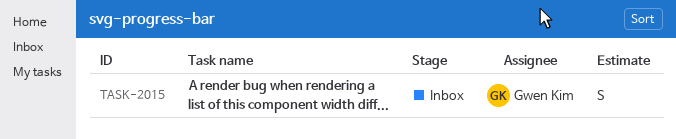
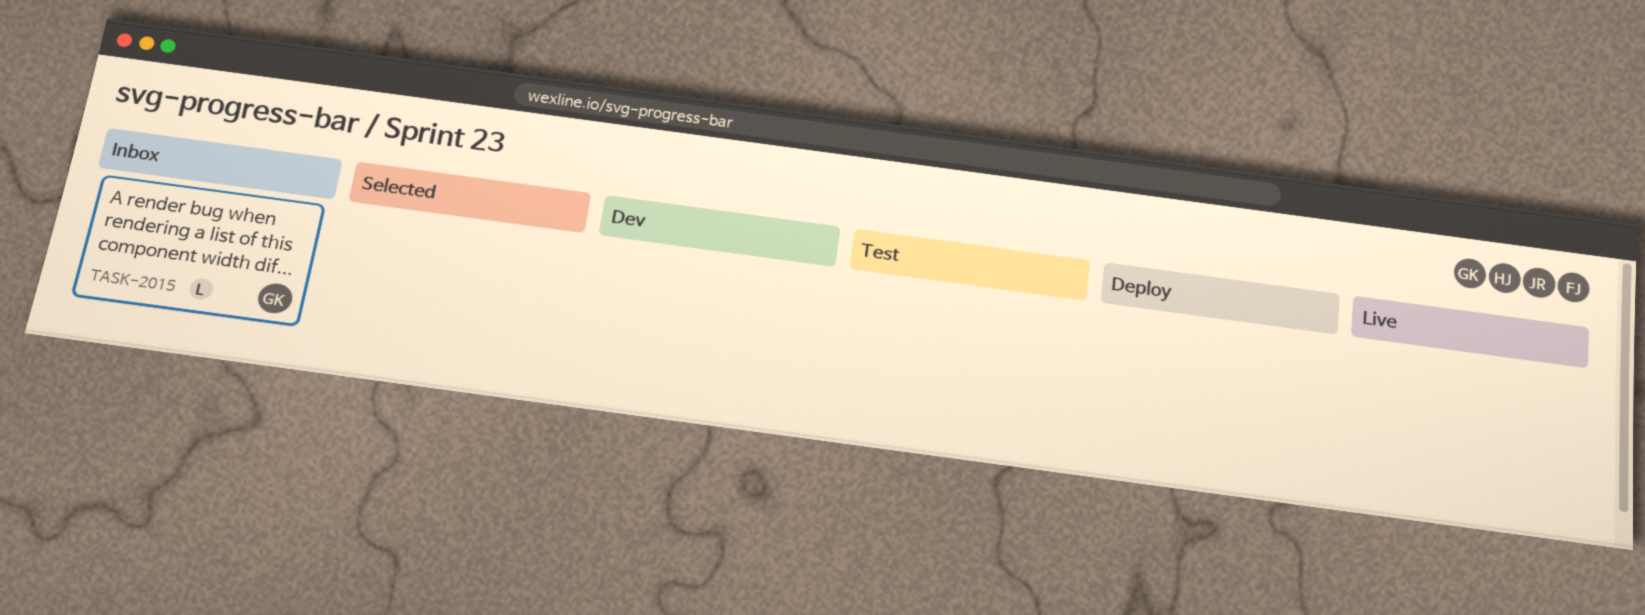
TASK-2015, estimate: S -> L

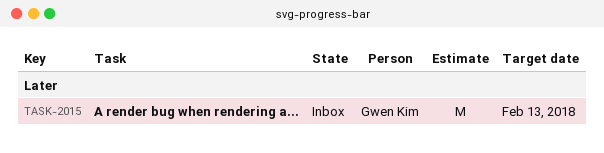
TASK-2015, estimate: L -> M

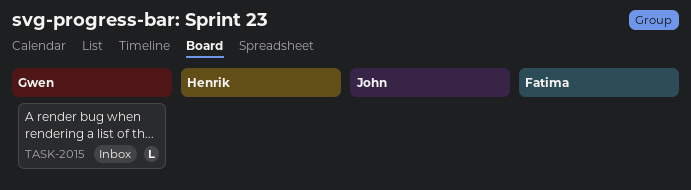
TASK-2015, estimate: M -> L

